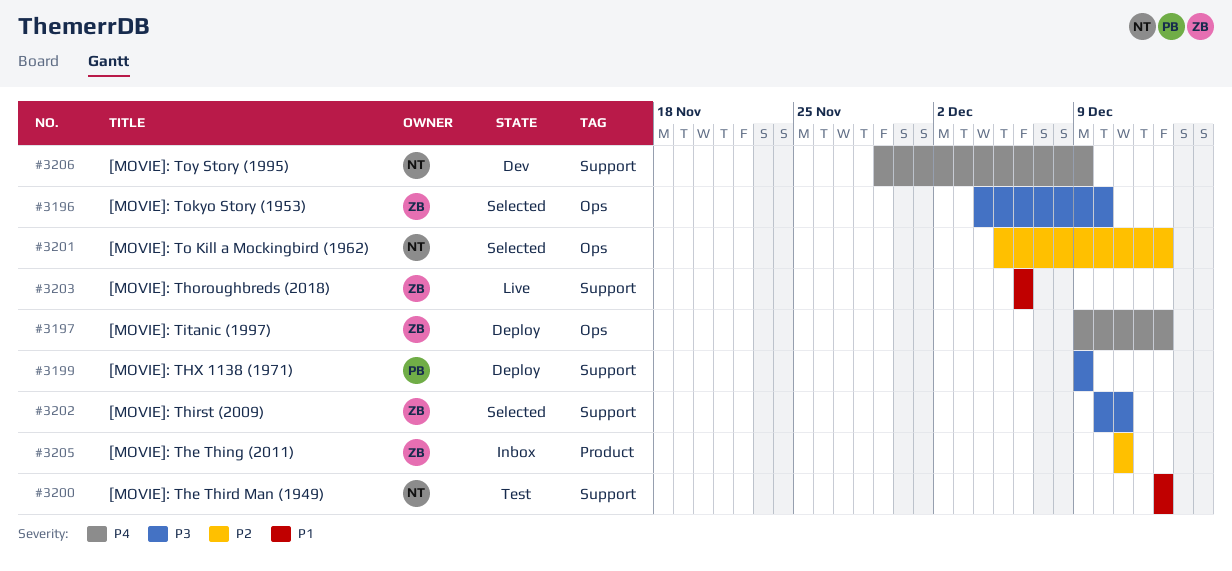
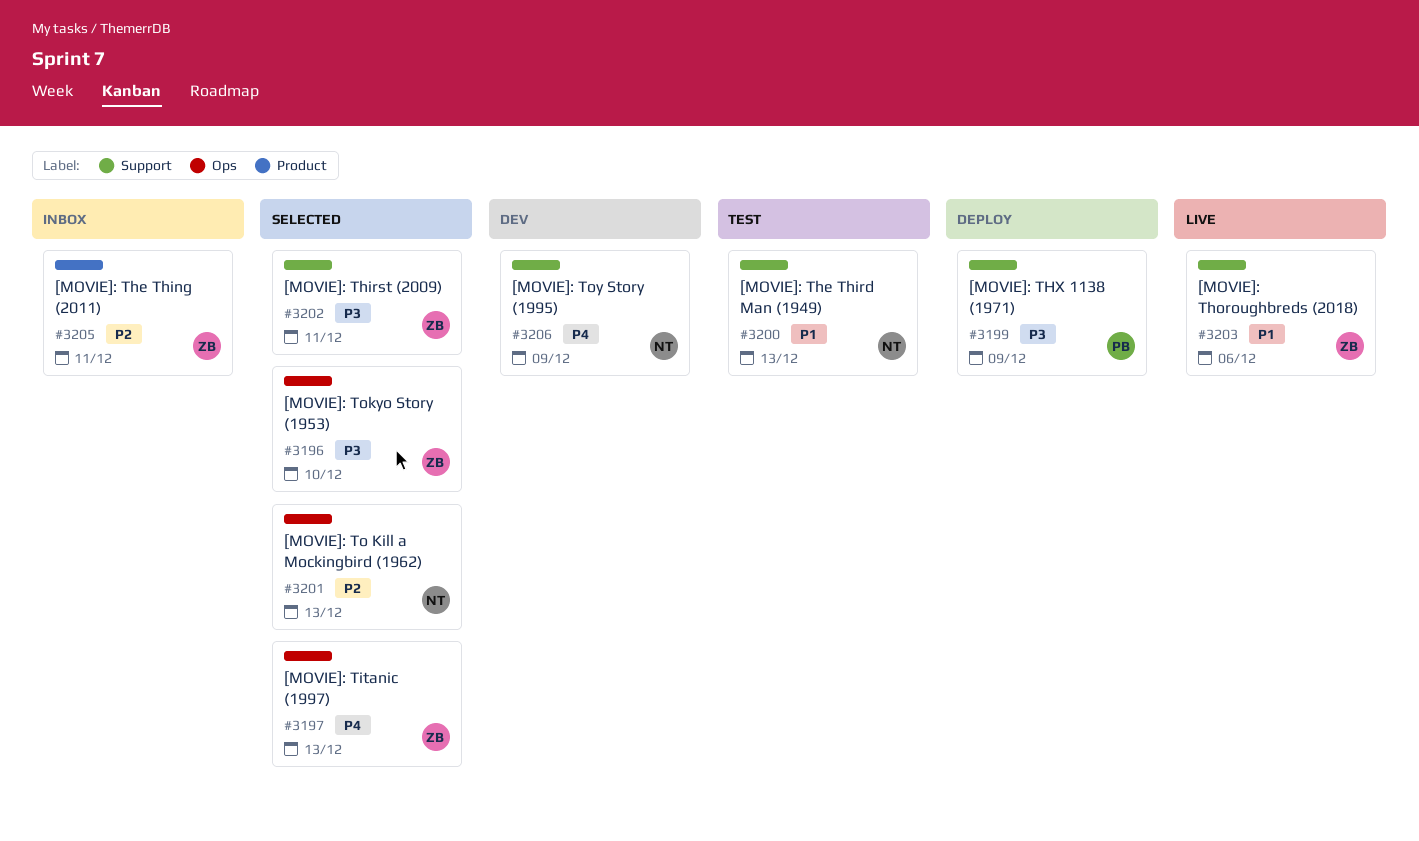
#3197, status: Deploy -> Selected

